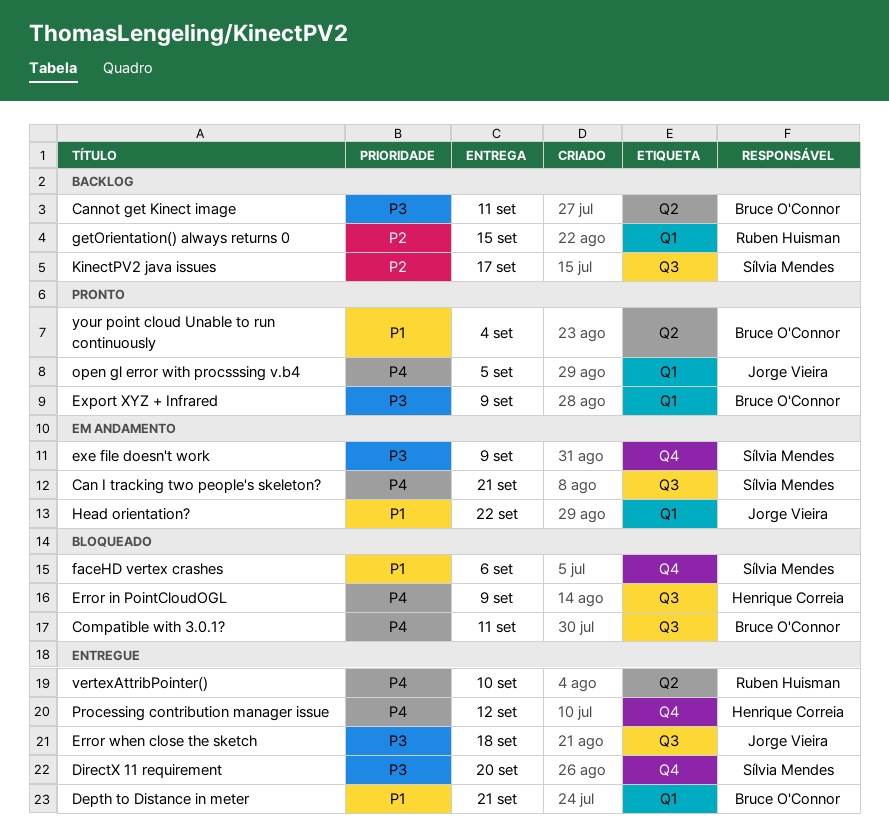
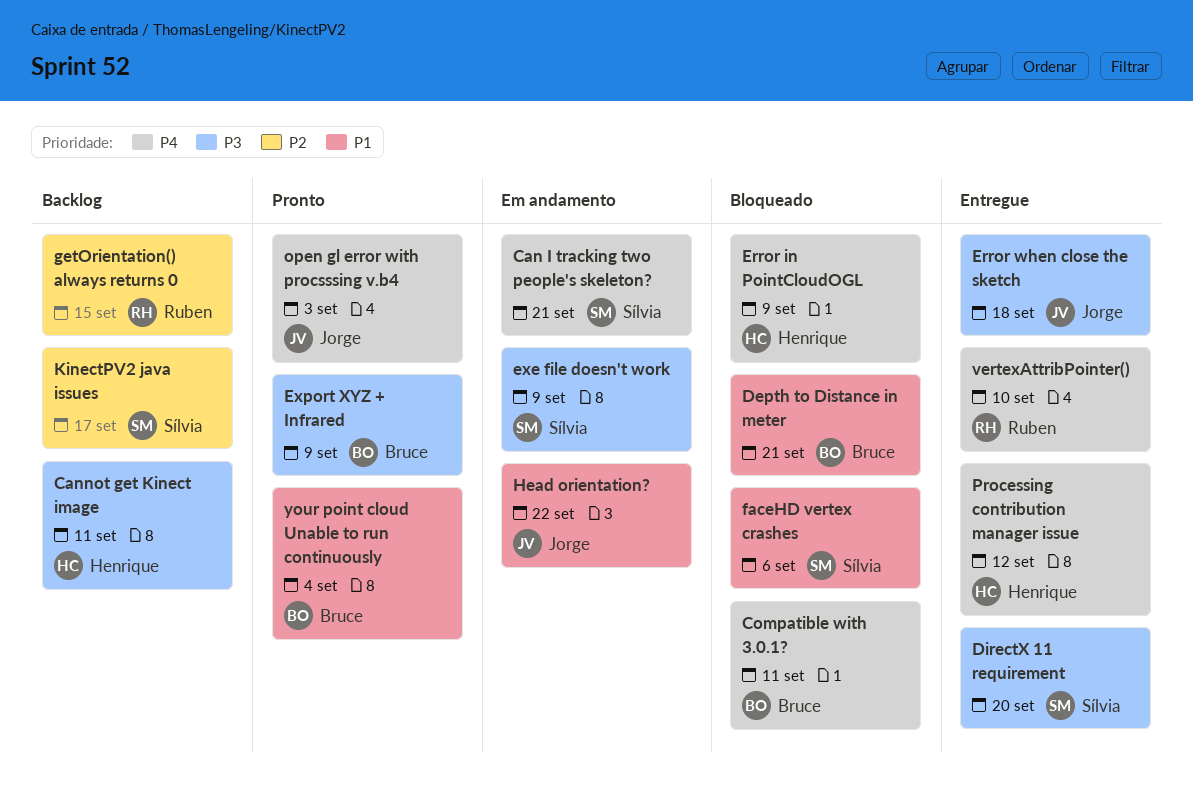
Cannot get Kinect image, owner: Bruce O'Connor -> Henrique Correia
Depth to Distance in meter, status: Entregue -> Bloqueado
open gl error with procsssing v.b4, due: Sep 5 -> Sep 3

